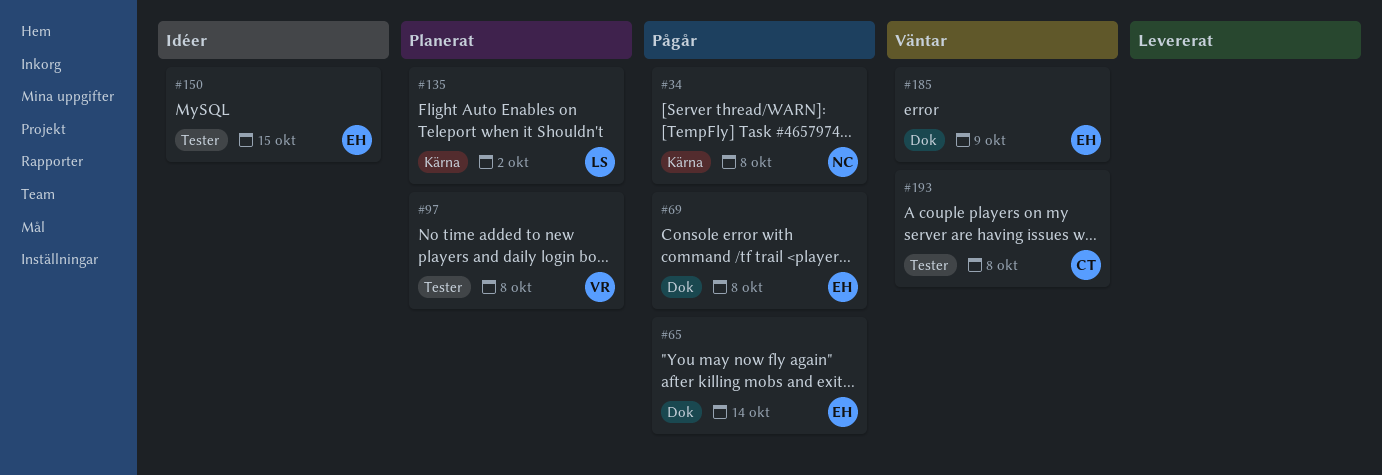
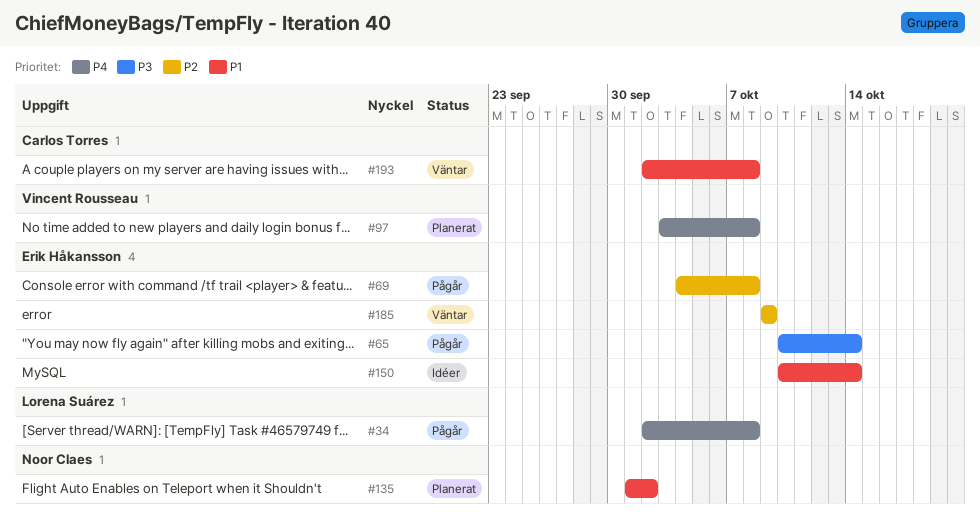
#34, owner: Noor Claes -> Lorena Suárez
#135, owner: Lorena Suárez -> Noor Claes
#150, due: Oct 15 -> Oct 14

